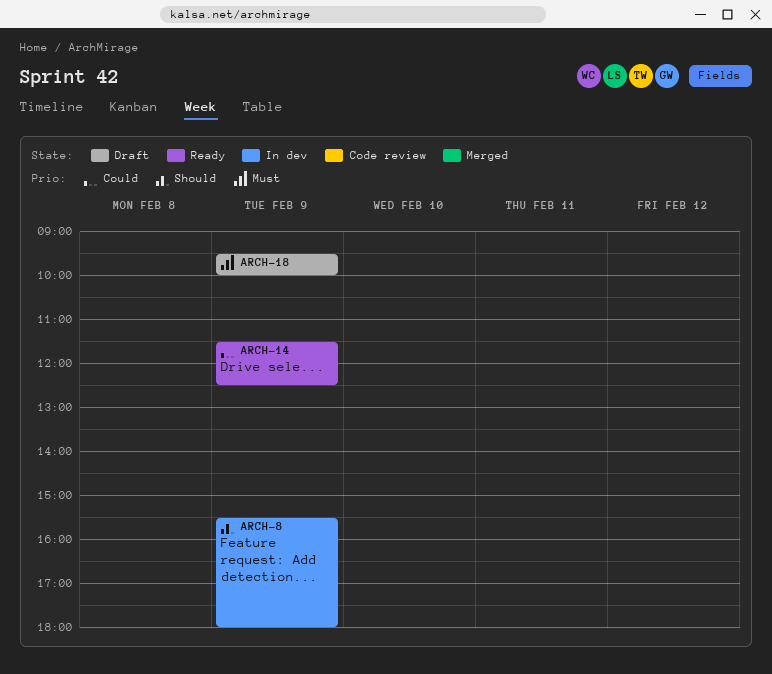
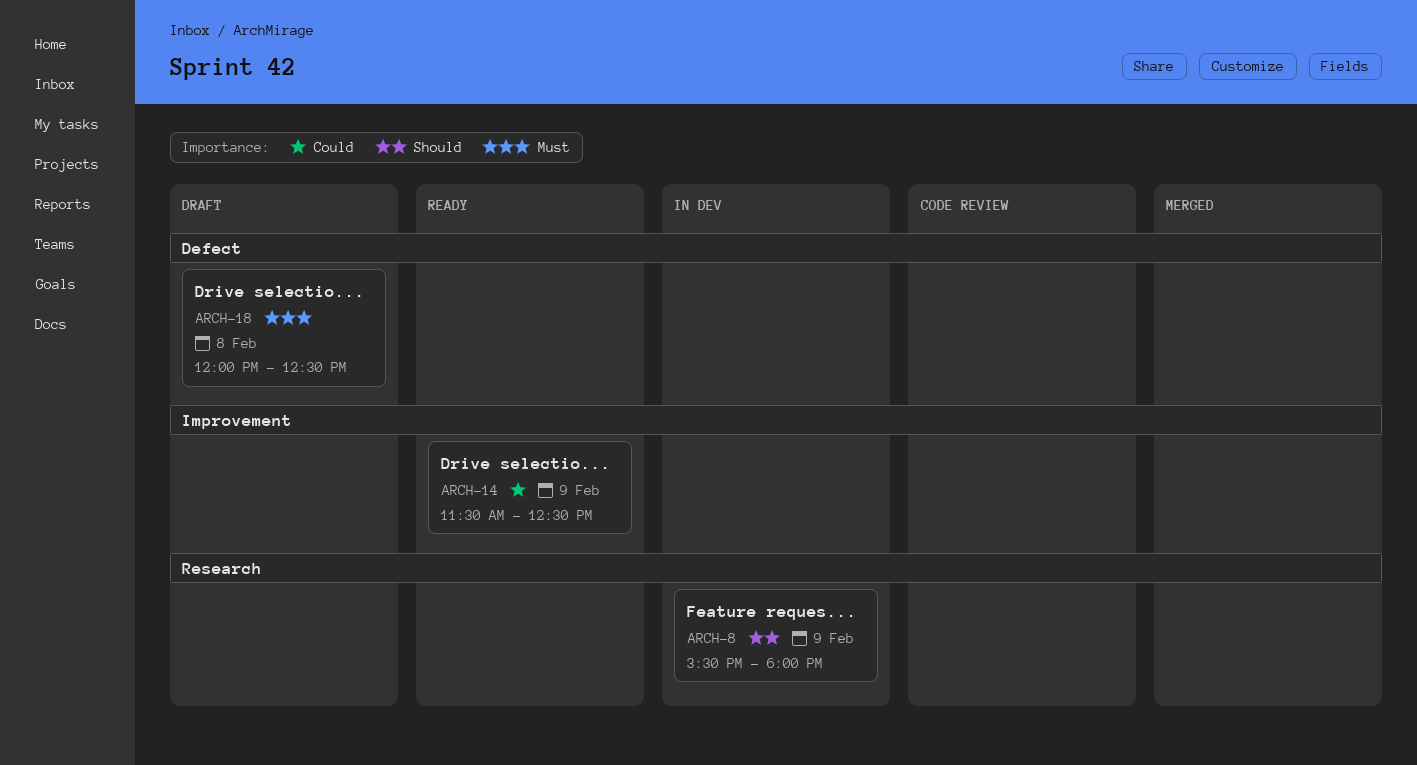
ARCH-18, day: Feb 9 -> Feb 8
ARCH-18, begins: 09:30 -> 12:00
ARCH-18, ends: 10:00 -> 12:30

